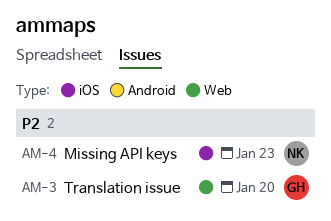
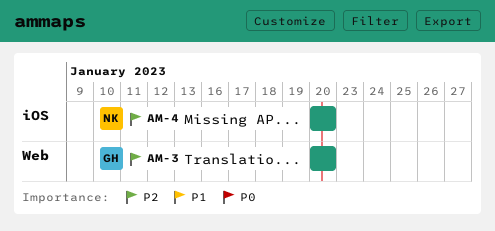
AM-4, due: Jan 23 -> Jan 20

